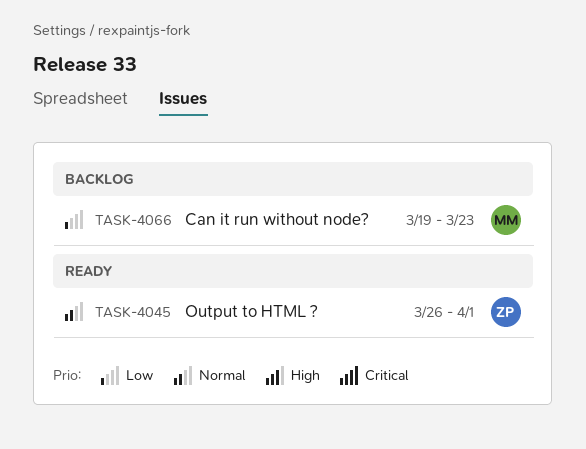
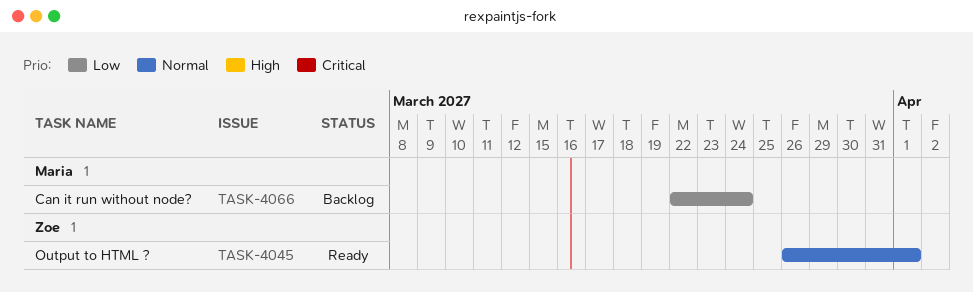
TASK-4066, start: Mar 19 -> Mar 22
TASK-4066, due: Mar 23 -> Mar 24

